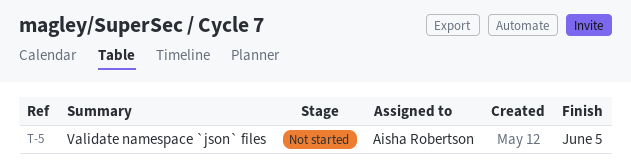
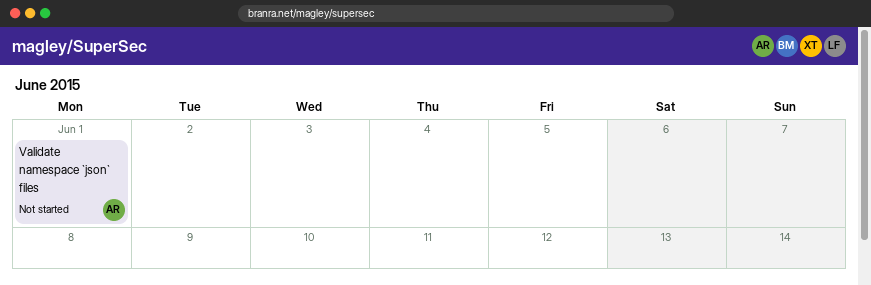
Validate namespace `json` files, due: Jun 5 -> Jun 1

